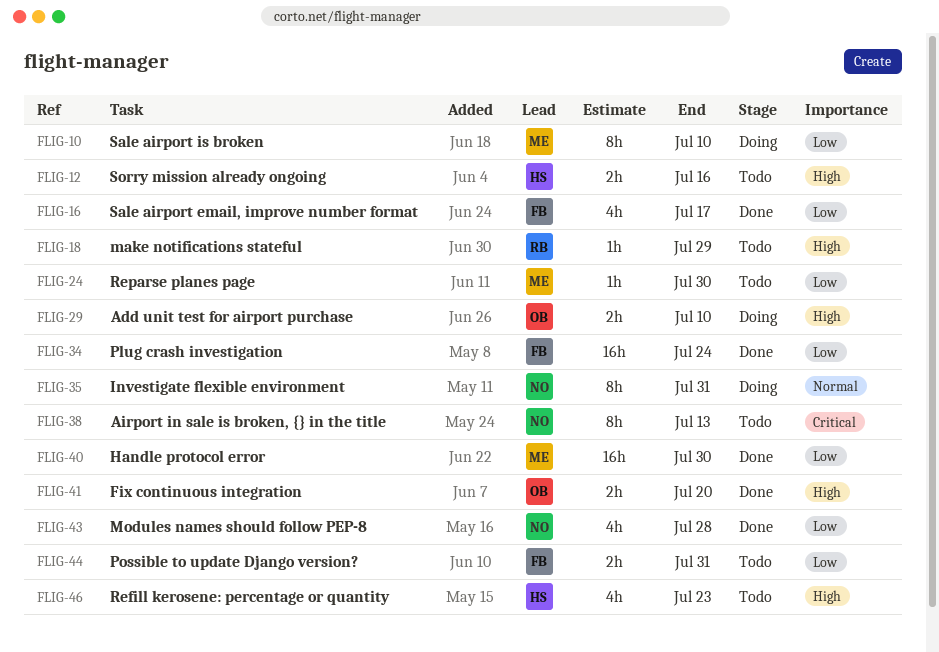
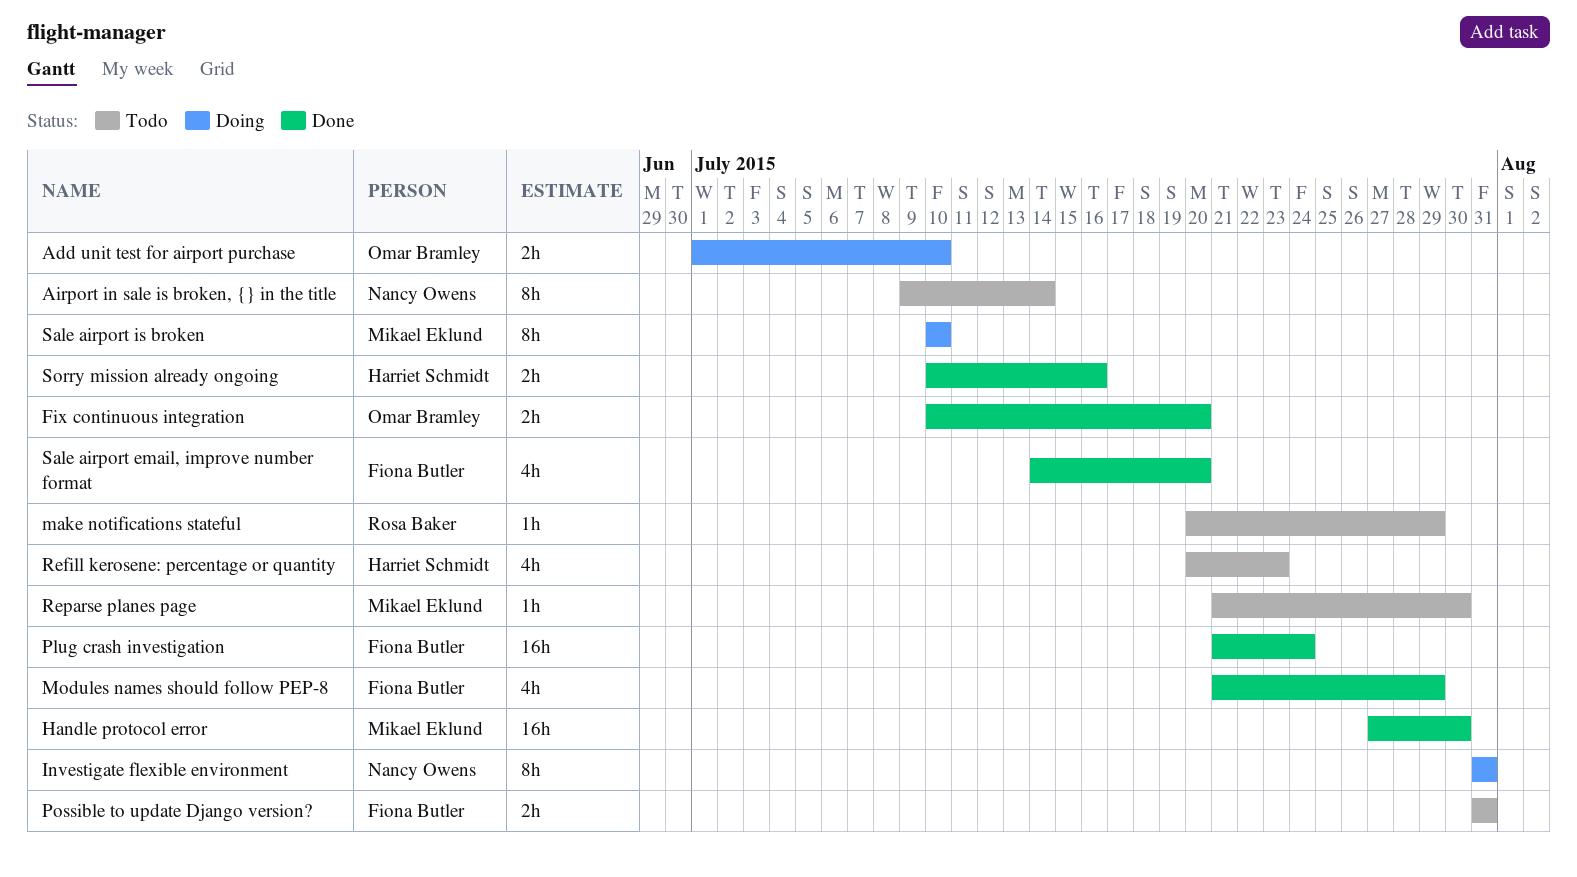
Airport in sale is broken, {} in the title, due: Jul 13 -> Jul 14
Modules names should follow PEP-8, owner: Nancy Owens -> Fiona Butler
Modules names should follow PEP-8, due: Jul 28 -> Jul 29
Sale airport email, improve number format, due: Jul 17 -> Jul 20
Sorry mission already ongoing, status: Todo -> Done

